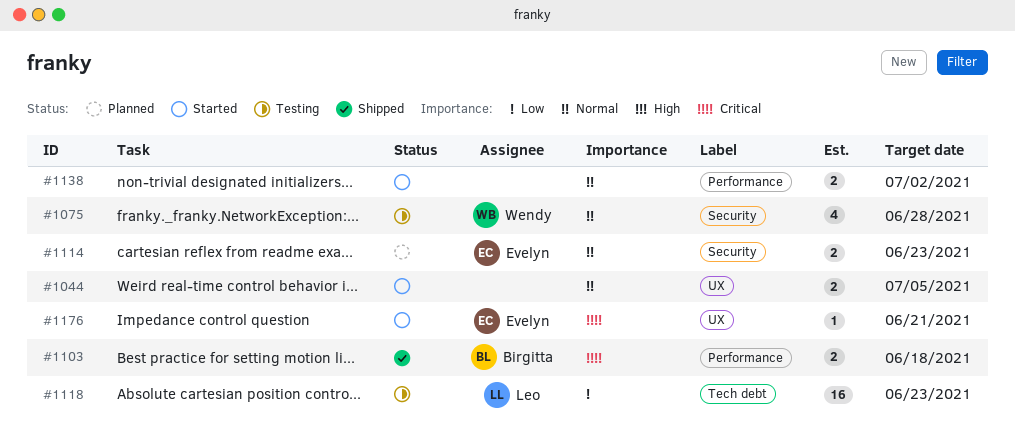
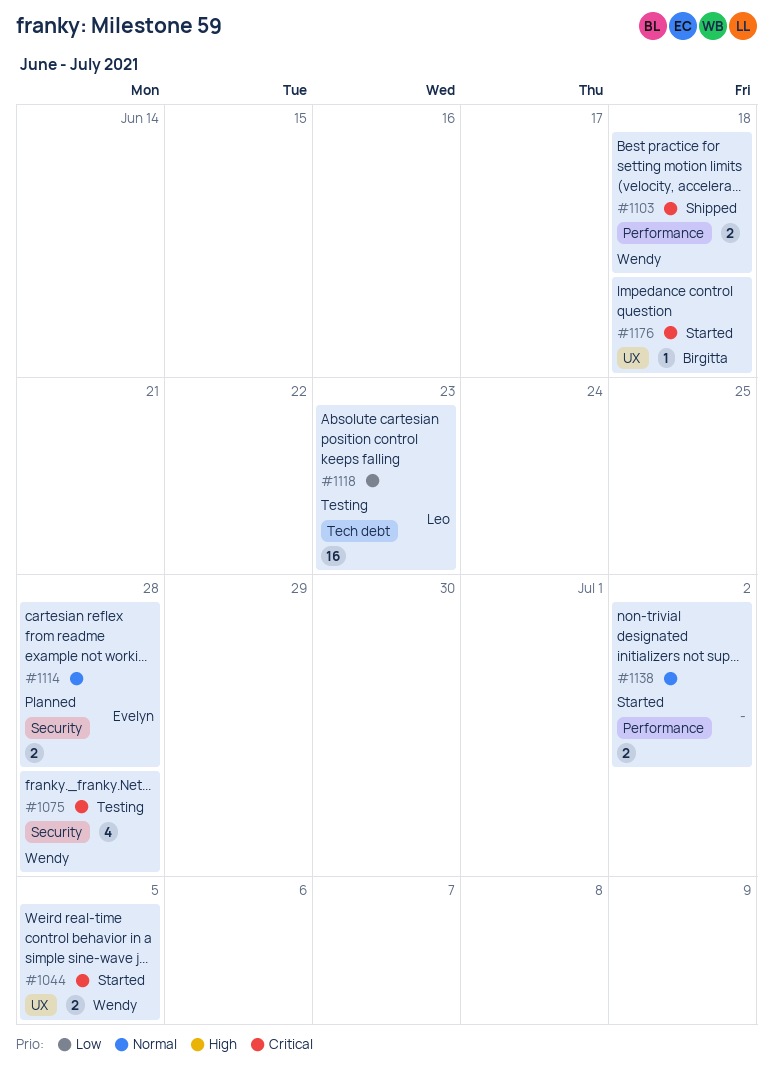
#1044, owner: none -> Wendy
#1044, priority: Normal -> Critical
#1075, priority: Normal -> Critical
#1103, owner: Birgitta -> Wendy
#1114, due: Jun 23 -> Jun 28
#1176, owner: Evelyn -> Birgitta
#1176, due: Jun 21 -> Jun 18

